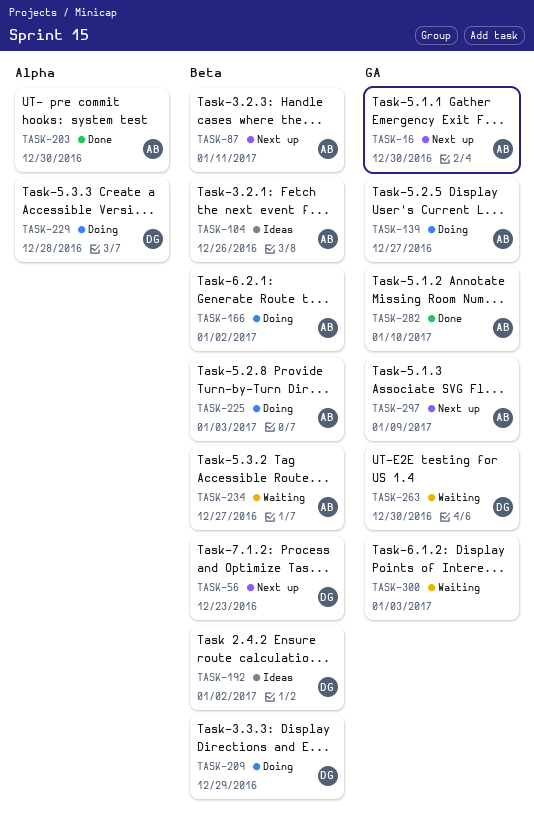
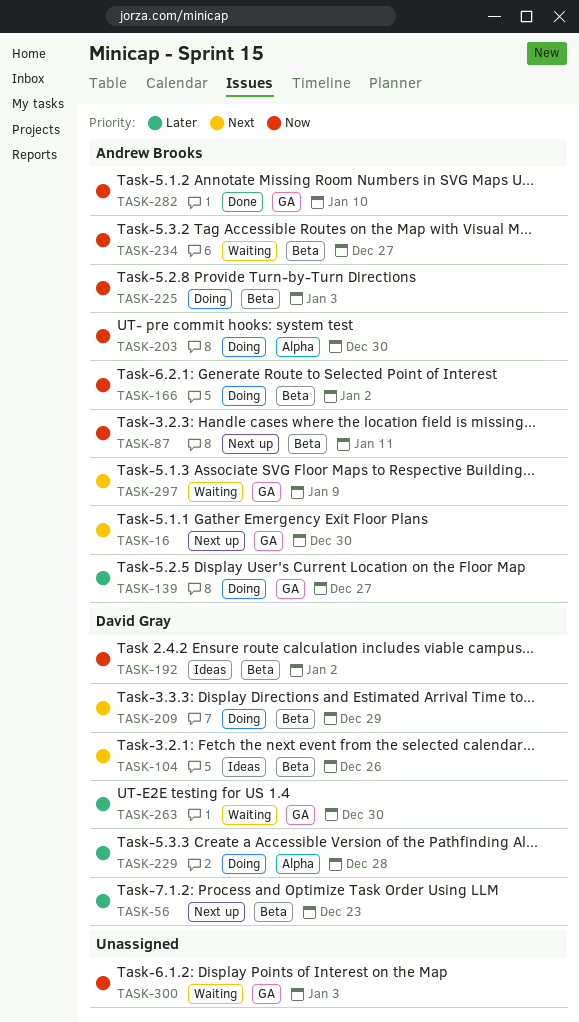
TASK-104, owner: Andrew Brooks -> David Gray
TASK-203, status: Done -> Doing
TASK-297, status: Next up -> Waiting

